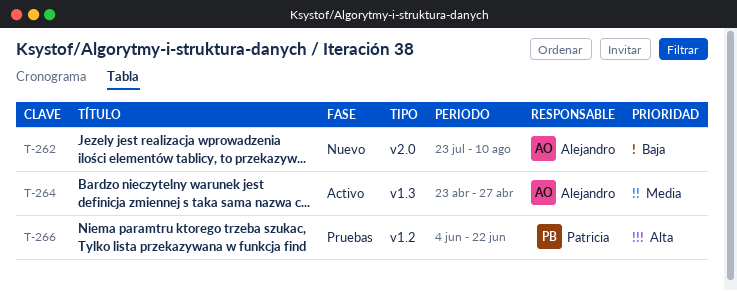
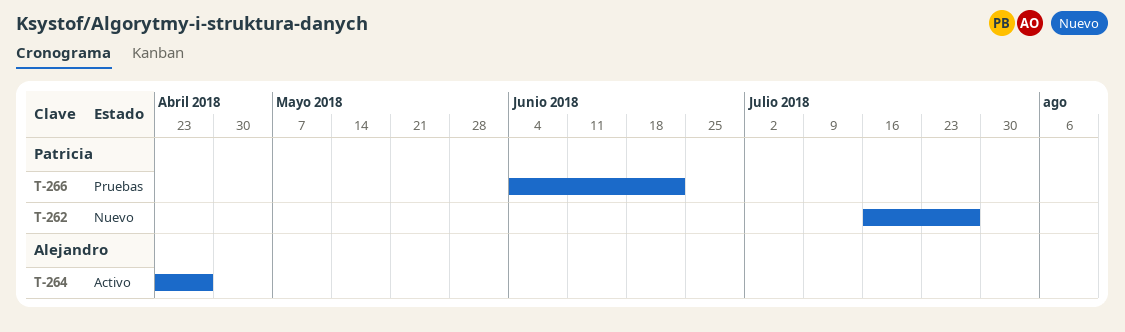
T-262, owner: Alejandro -> Patricia
T-262, start: Jul 23 -> Jul 16
T-262, due: Aug 10 -> Jul 27

